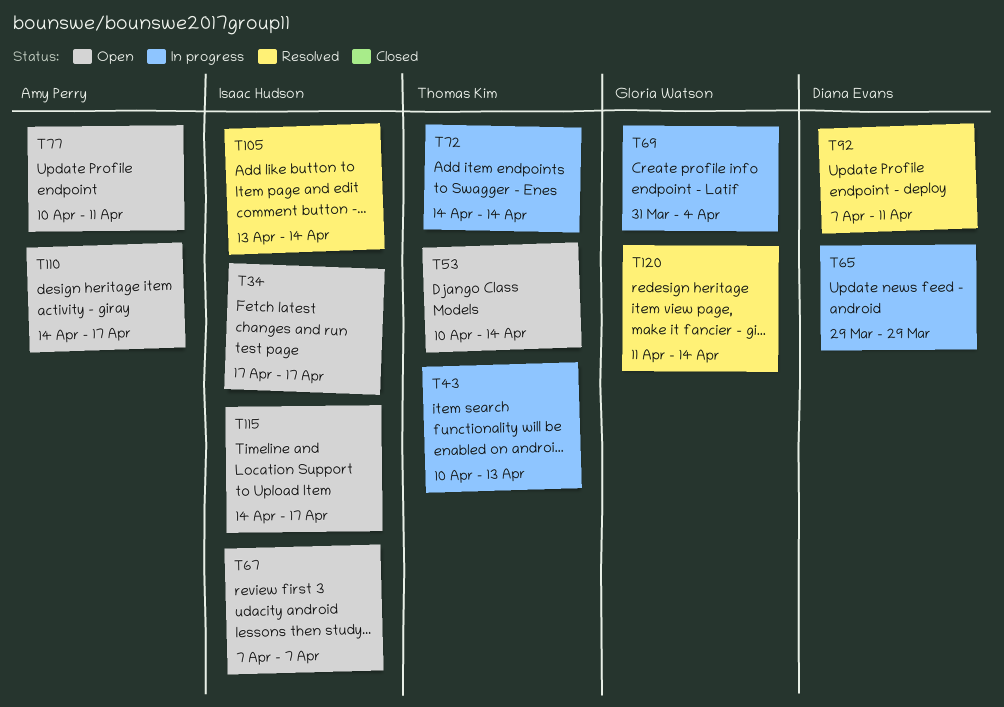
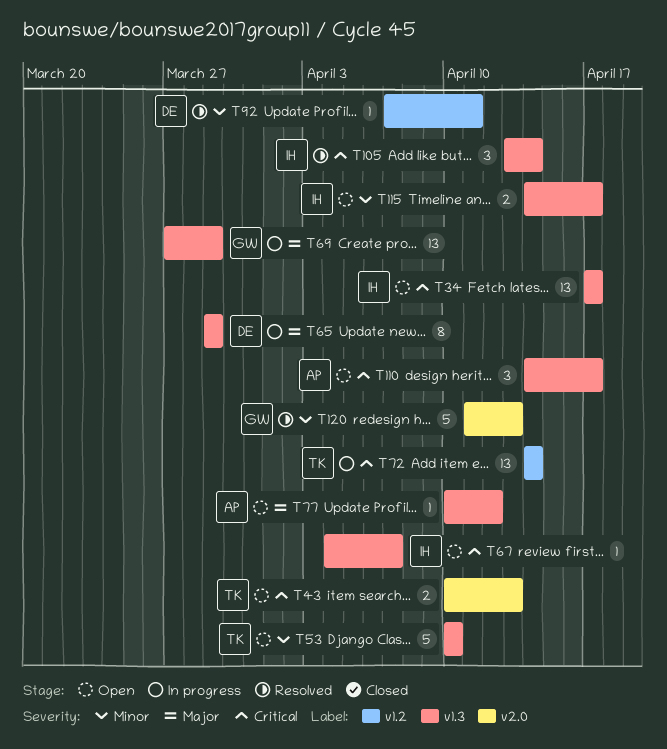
T43, status: In progress -> Open
T53, due: Apr 14 -> Apr 10
T67, start: Apr 7 -> Apr 4
T69, start: Mar 31 -> Mar 27
T69, due: Apr 4 -> Mar 29
T77, due: Apr 11 -> Apr 12
T120, due: Apr 14 -> Apr 13

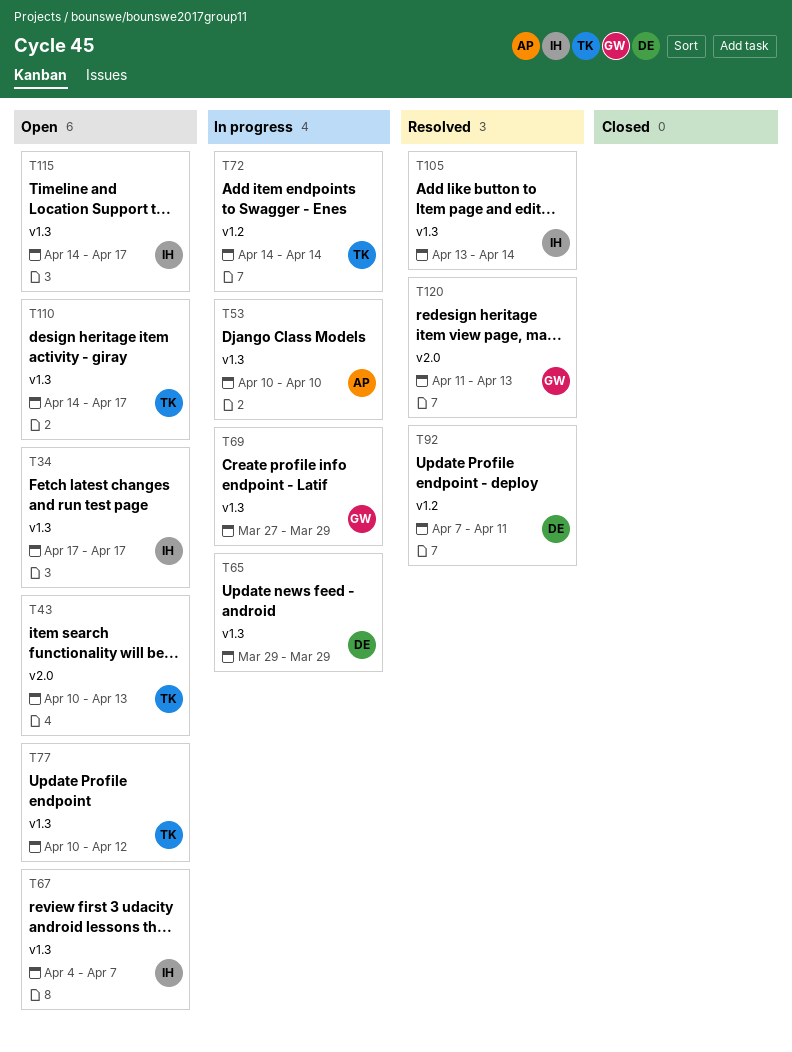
T53, status: Open -> In progress
T53, owner: TK -> AP
T77, owner: AP -> TK
T110, owner: AP -> TK

